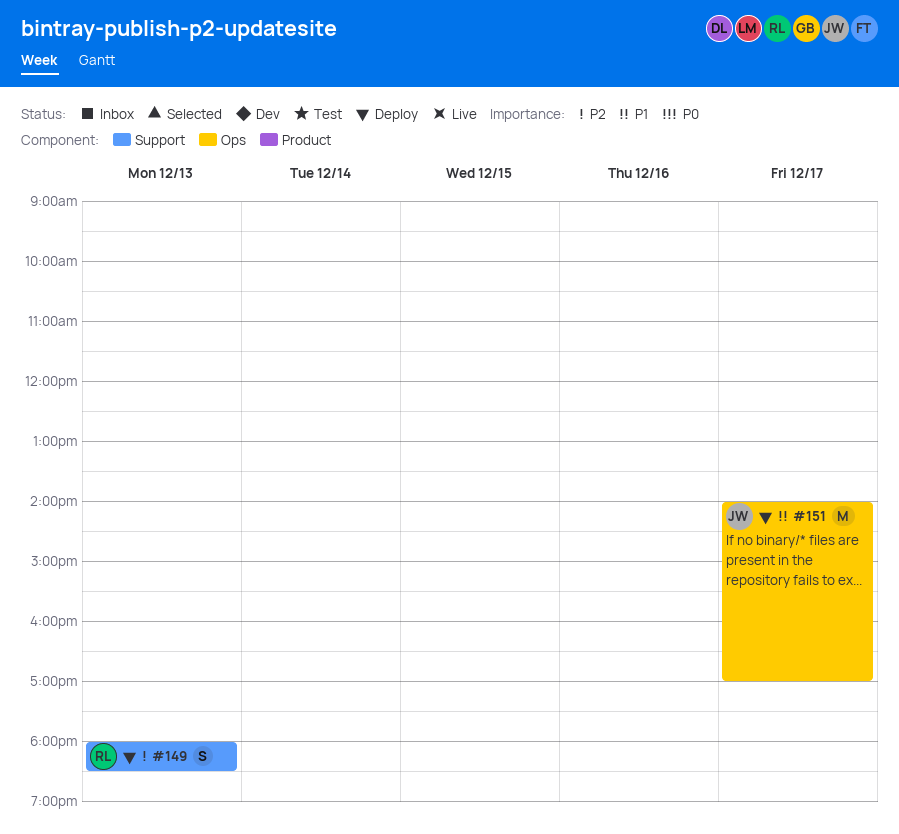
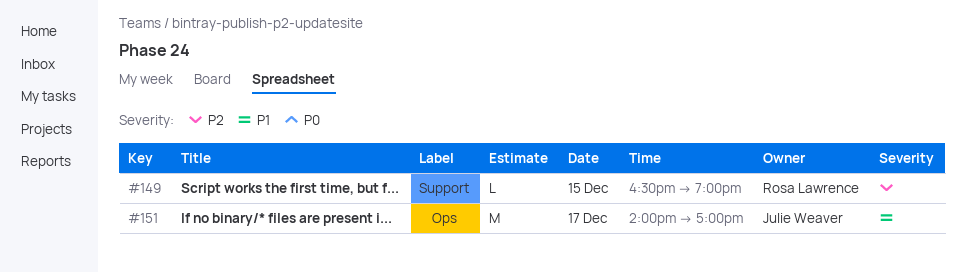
#149, estimate: S -> L
#149, day: Dec 13 -> Dec 15
#149, begins: 18:00 -> 16:30
#149, ends: 18:30 -> 19:00

